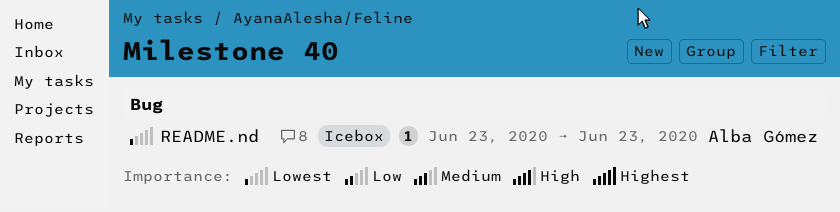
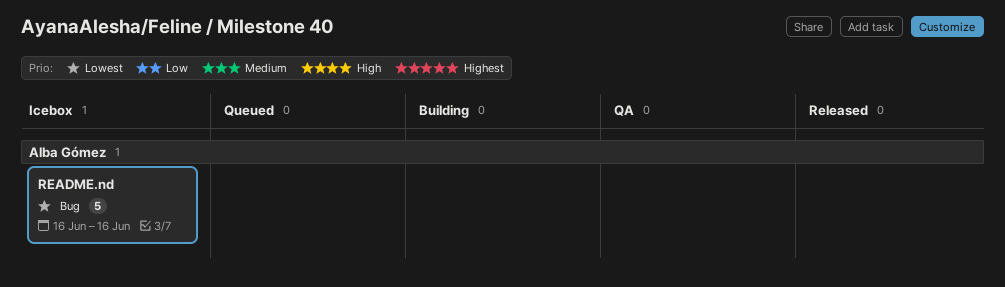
README.nd, estimate: 1 -> 5
README.nd, start: Jun 23 -> Jun 16
README.nd, due: Jun 23 -> Jun 16

